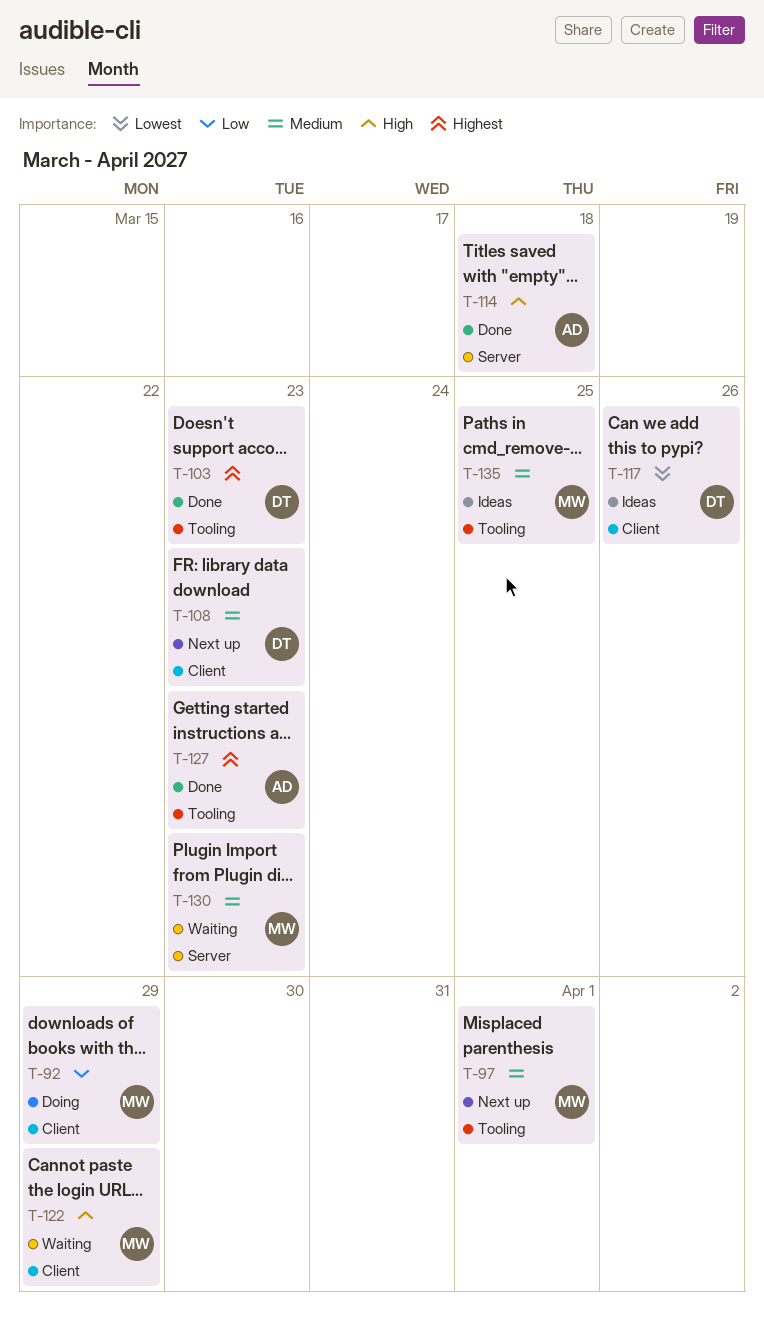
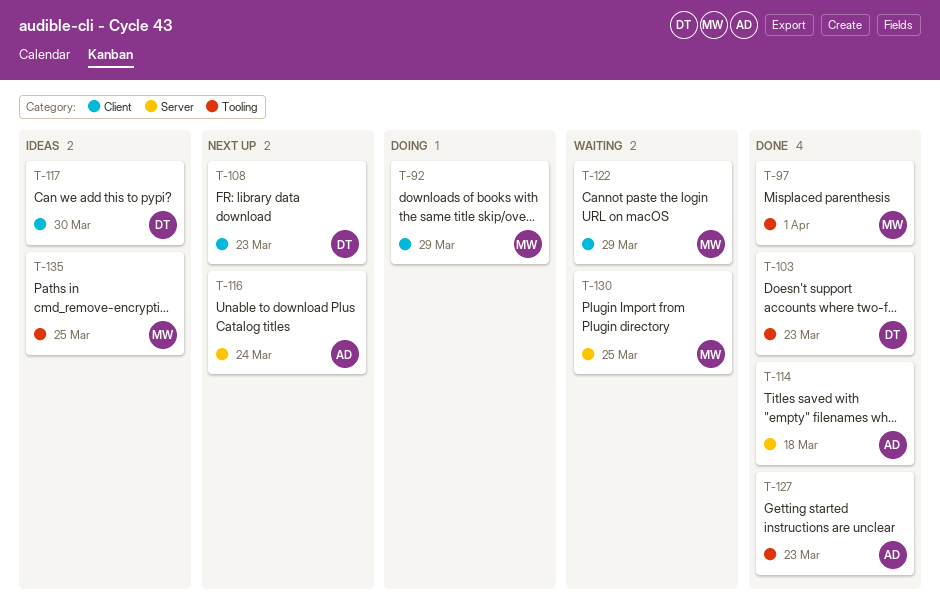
T-97, status: Next up -> Done
T-116: none -> present
T-117, due: Mar 26 -> Mar 30
T-130, due: Mar 23 -> Mar 25

